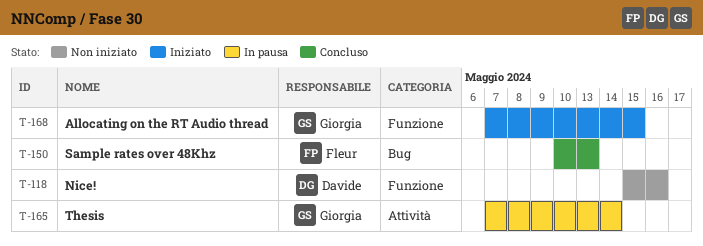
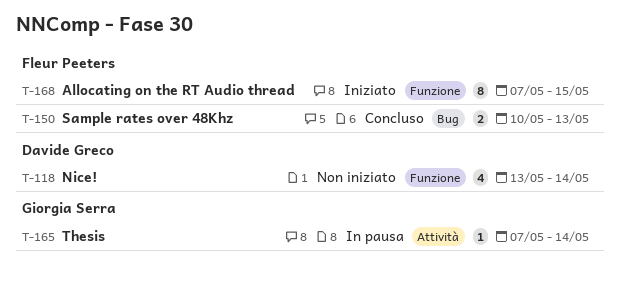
T-118, start: May 15 -> May 13
T-118, due: May 16 -> May 14
T-168, owner: Giorgia Serra -> Fleur Peeters

